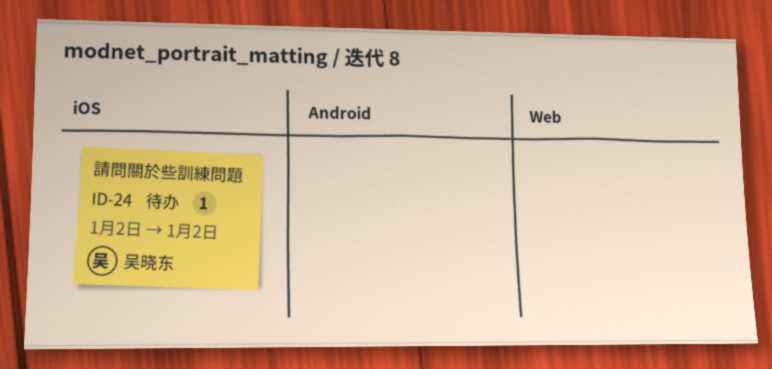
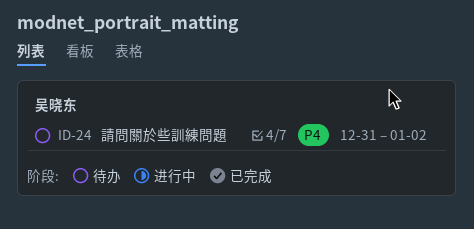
ID-24, start: Jan 2 -> Dec 31

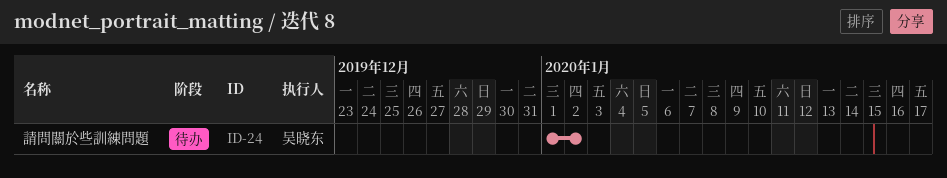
ID-24, start: Dec 31 -> Jan 1

